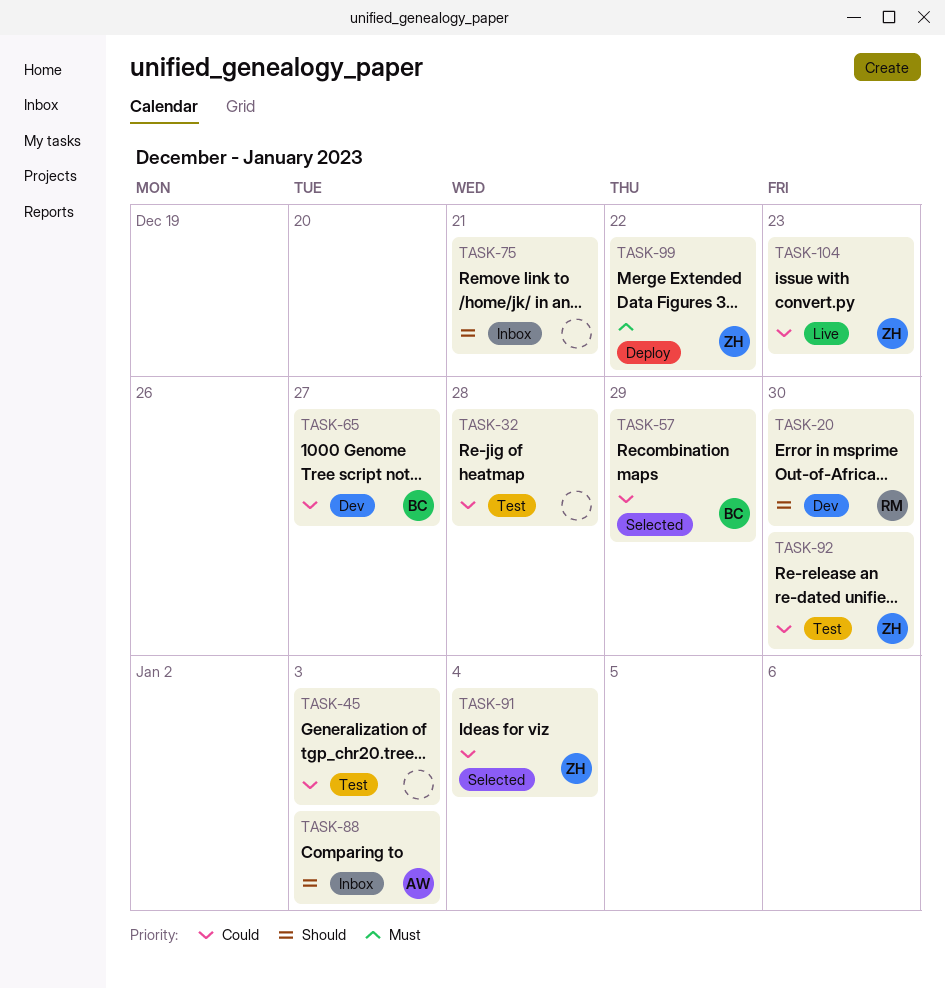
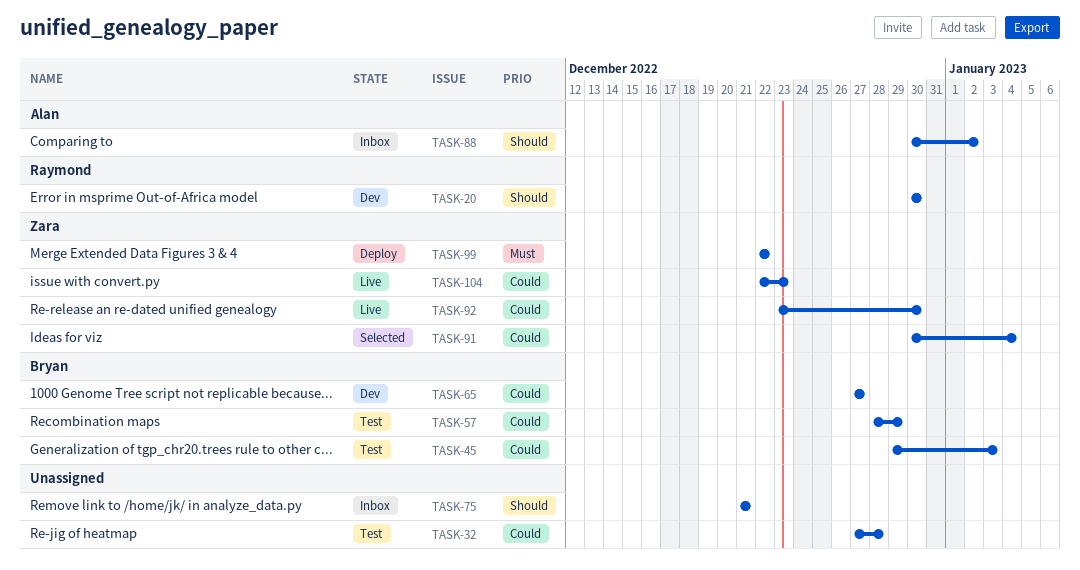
TASK-45, owner: none -> Bryan
TASK-57, status: Selected -> Test
TASK-88, due: Jan 3 -> Jan 2
TASK-92, status: Test -> Live

